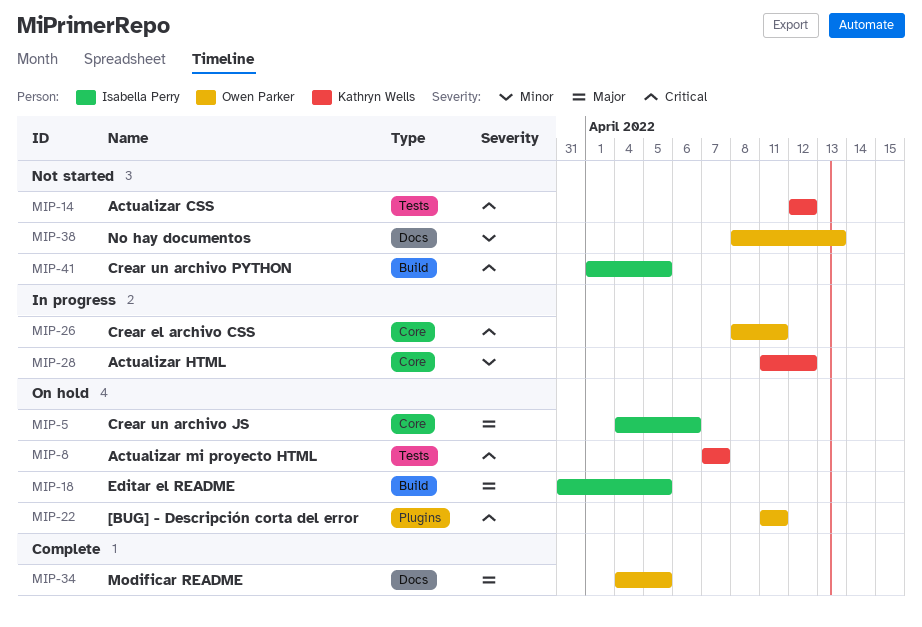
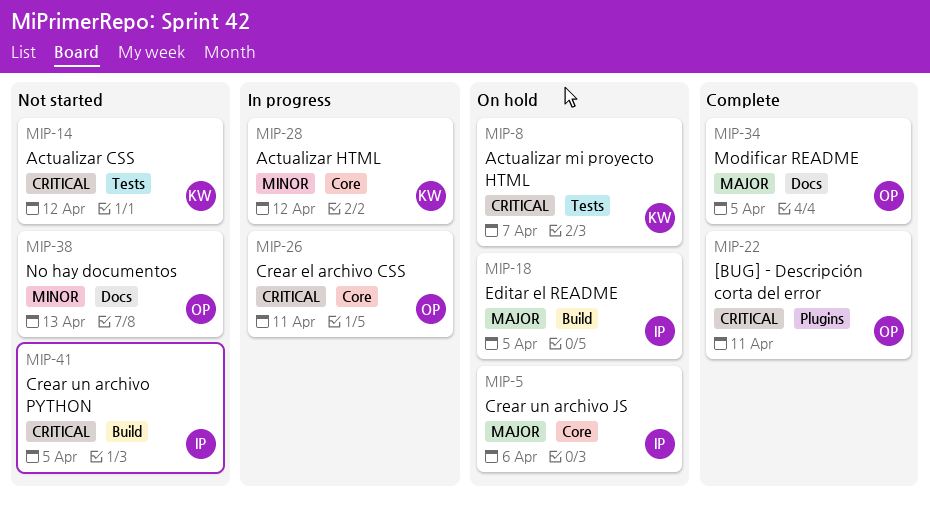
MIP-22, status: On hold -> Complete

